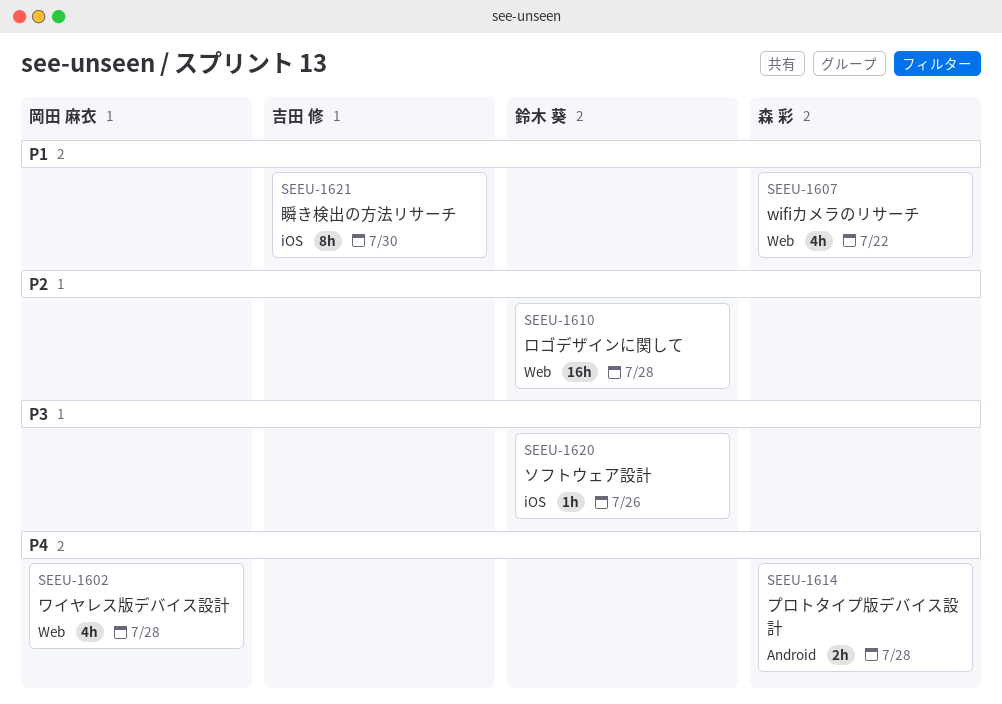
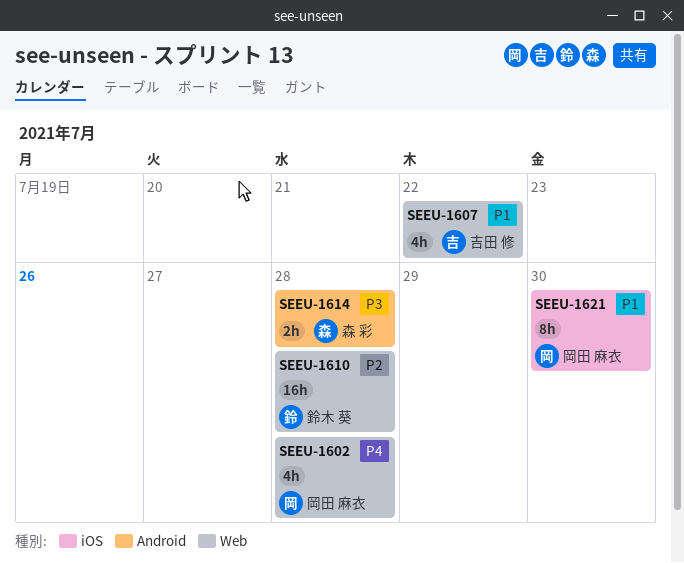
SEEU-1607, owner: 森 彩 -> 吉田 修
SEEU-1614, priority: P4 -> P3
SEEU-1620: present -> none
SEEU-1621, owner: 吉田 修 -> 岡田 麻衣

